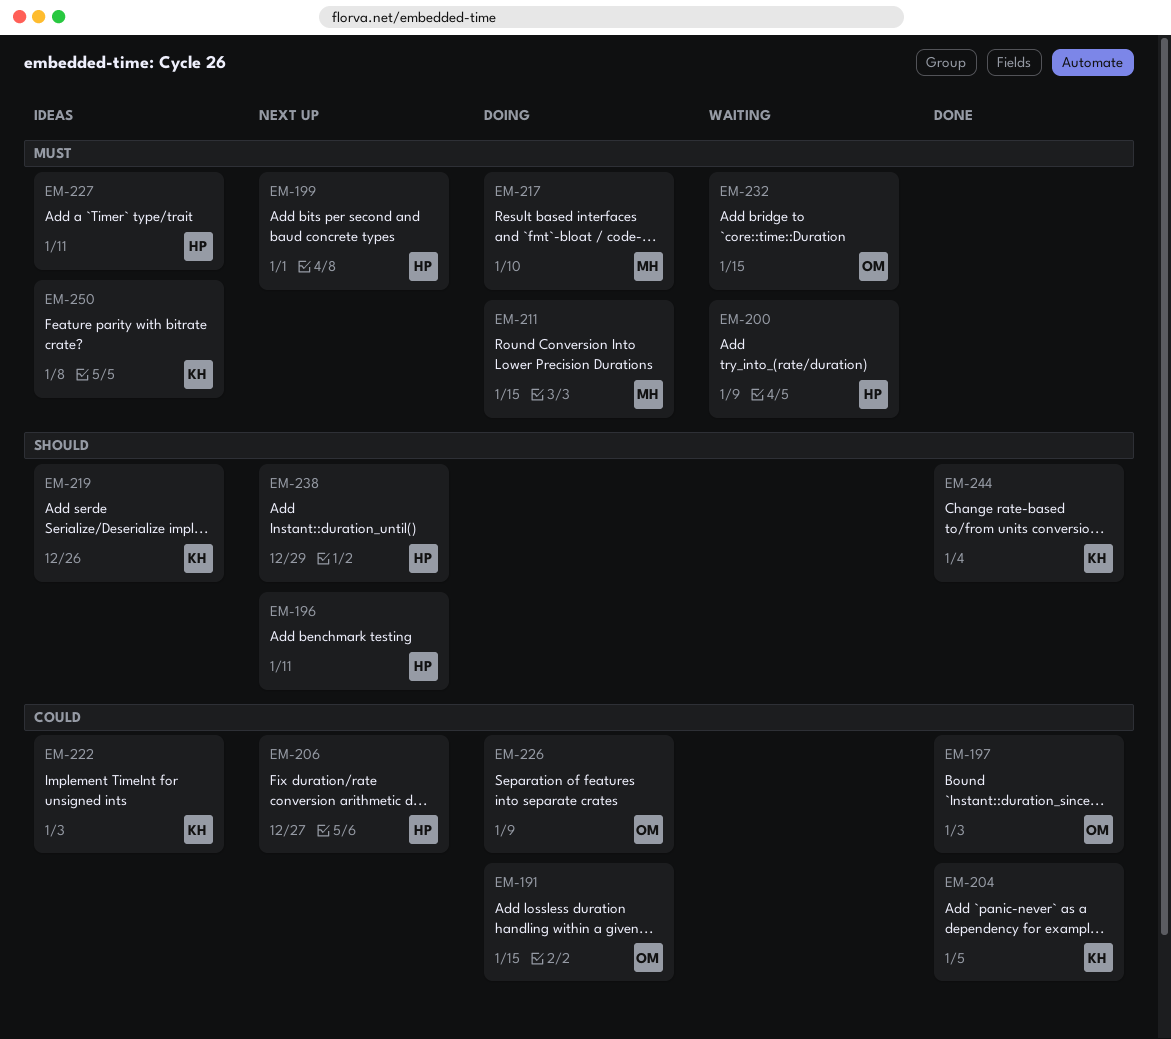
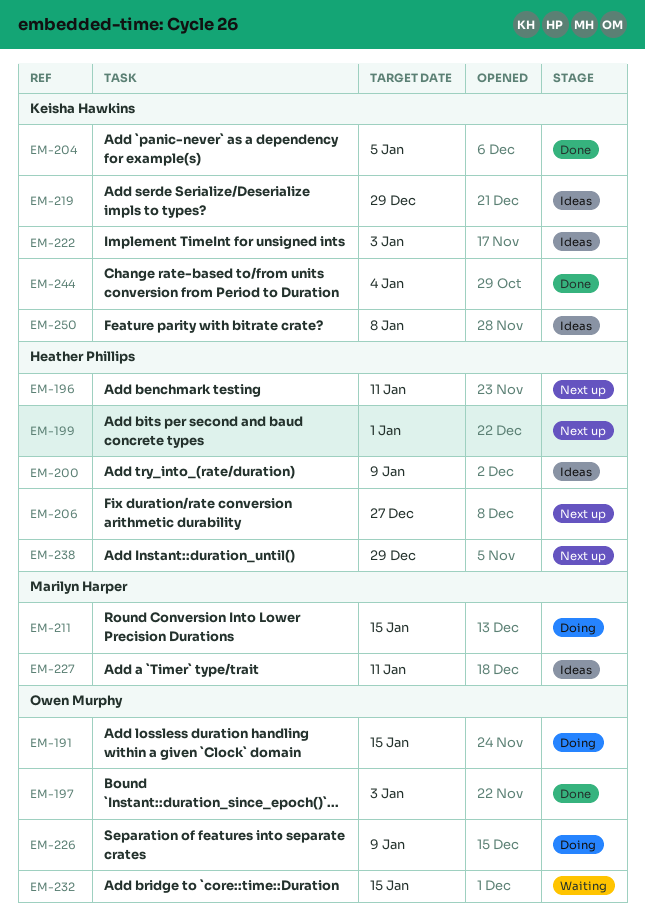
EM-200, status: Waiting -> Ideas
EM-217: present -> none
EM-219, due: Dec 26 -> Dec 29
EM-227, owner: Heather Phillips -> Marilyn Harper

